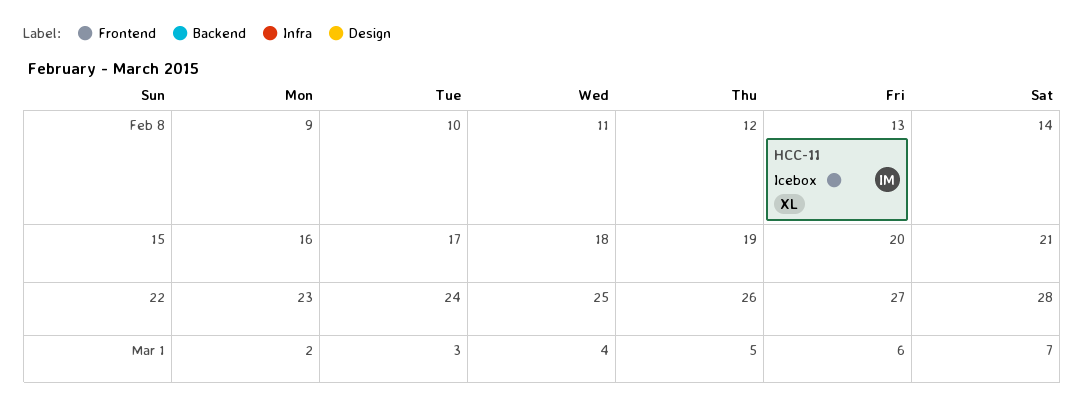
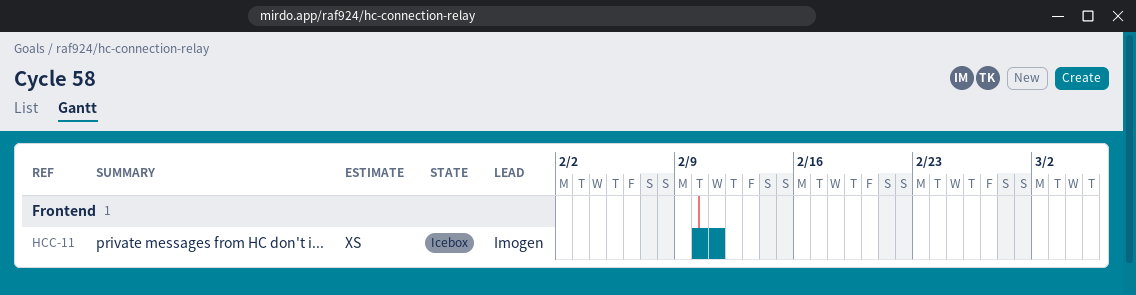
HCC-11, estimate: XL -> XS
HCC-11, due: Feb 13 -> Feb 11

